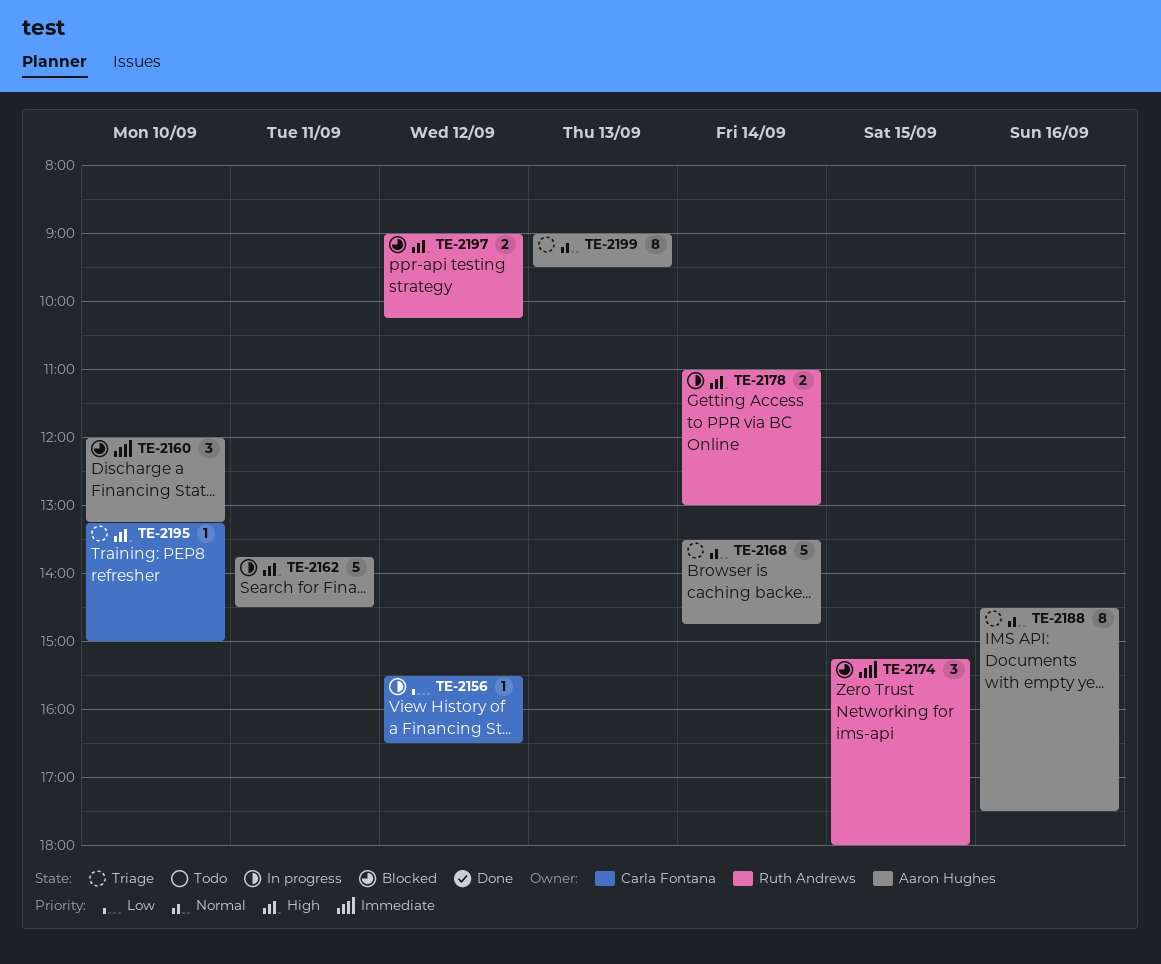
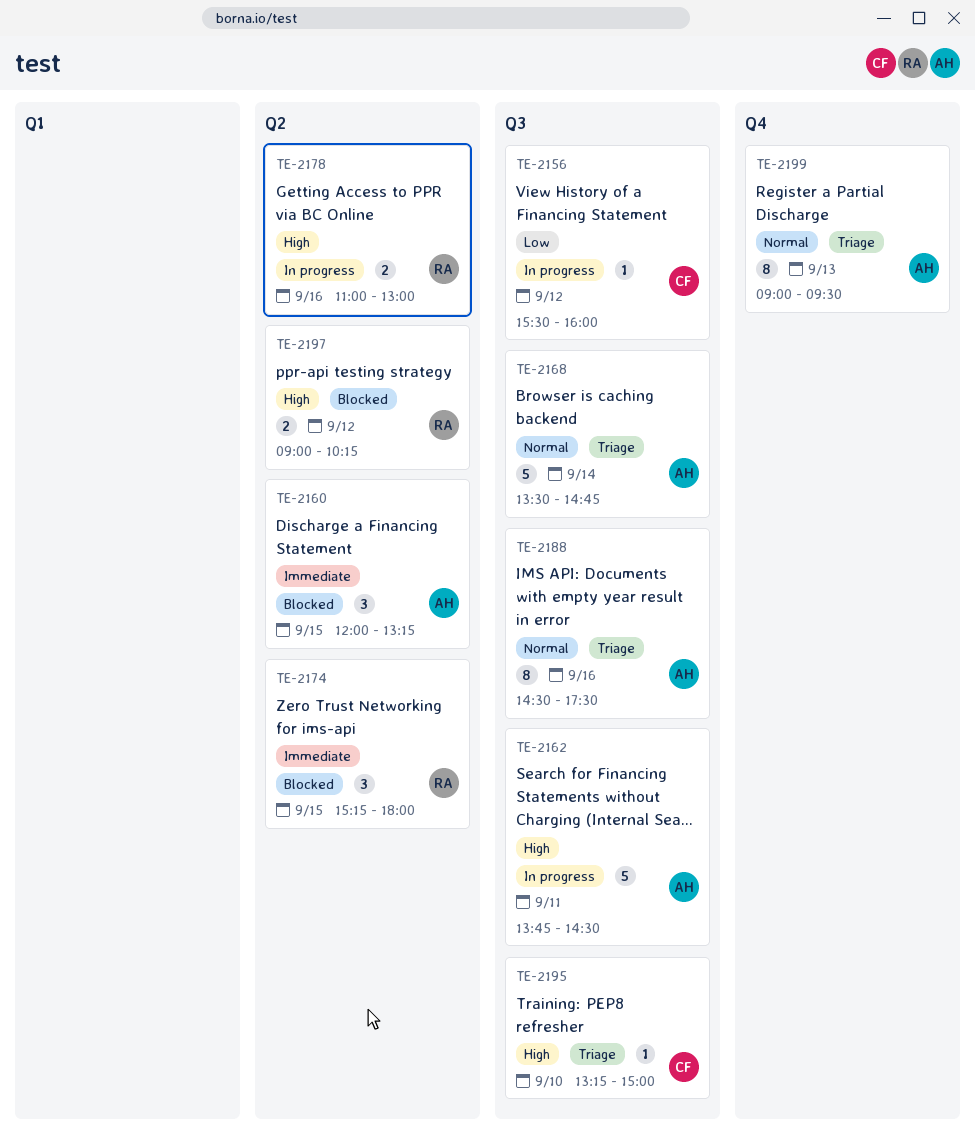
TE-2156, ends: 16:30 -> 16:00
TE-2160, day: Sep 10 -> Sep 15
TE-2178, day: Sep 14 -> Sep 16

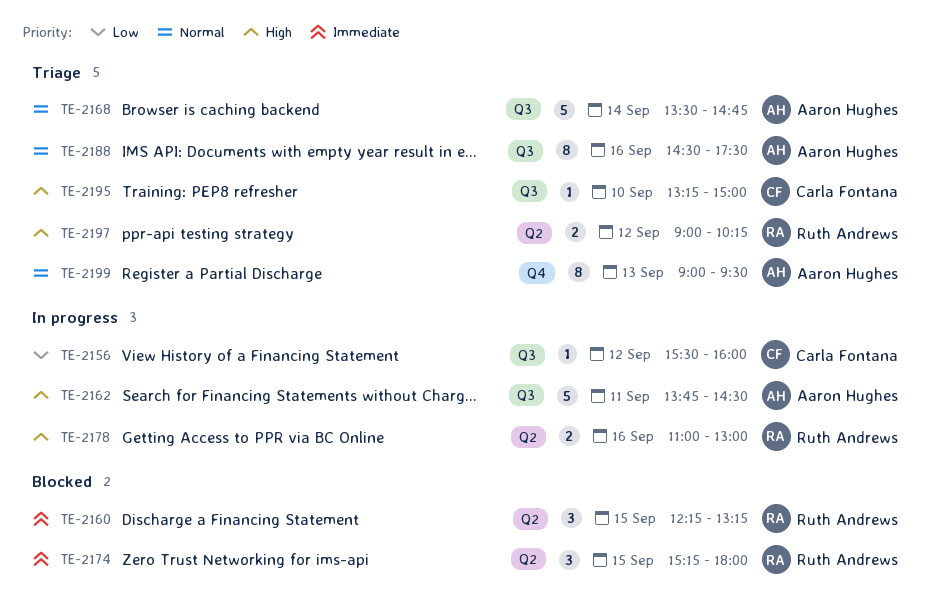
TE-2160, owner: Aaron Hughes -> Ruth Andrews
TE-2160, begins: 12:00 -> 12:15
TE-2197, status: Blocked -> Triage

